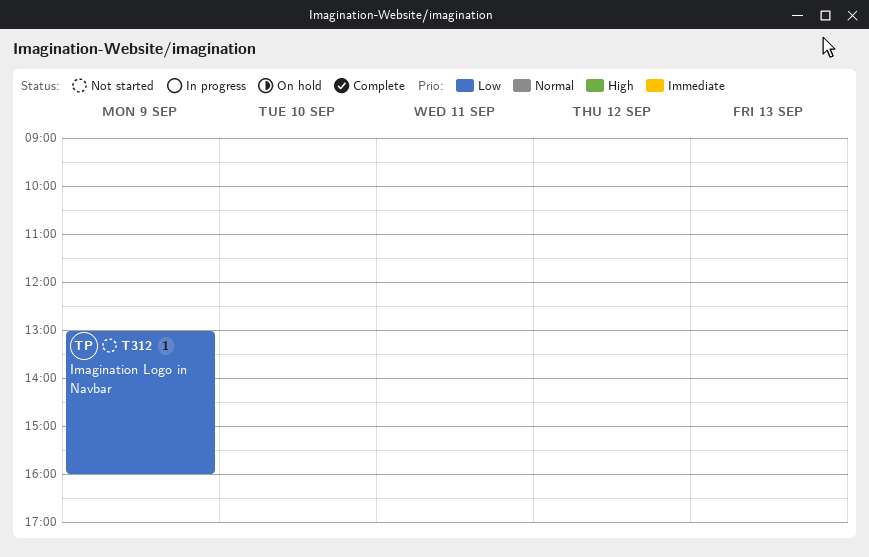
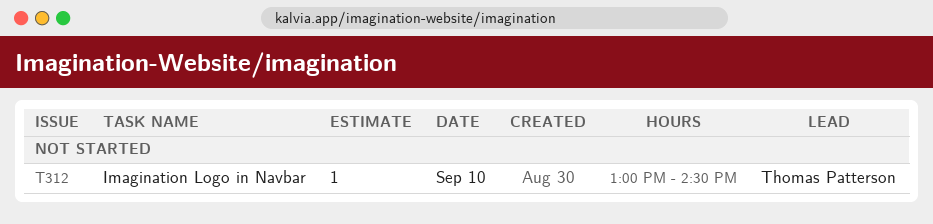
T312, day: Sep 9 -> Sep 10
T312, ends: 16:00 -> 14:30

